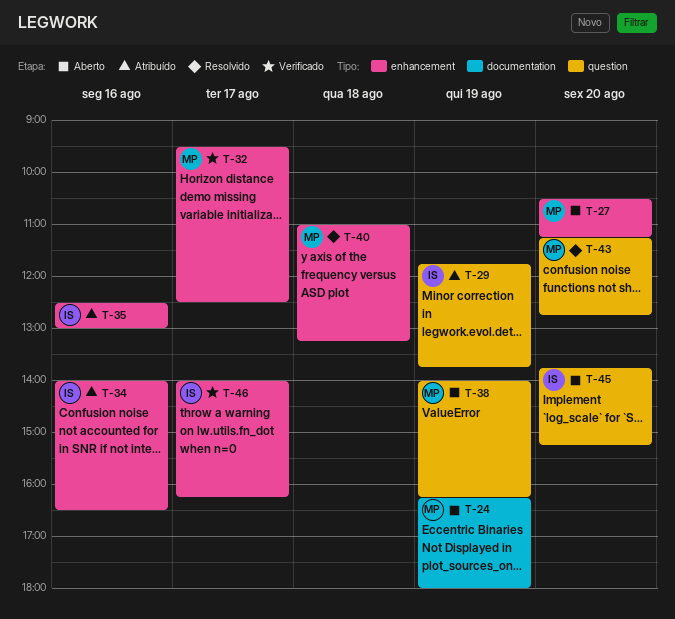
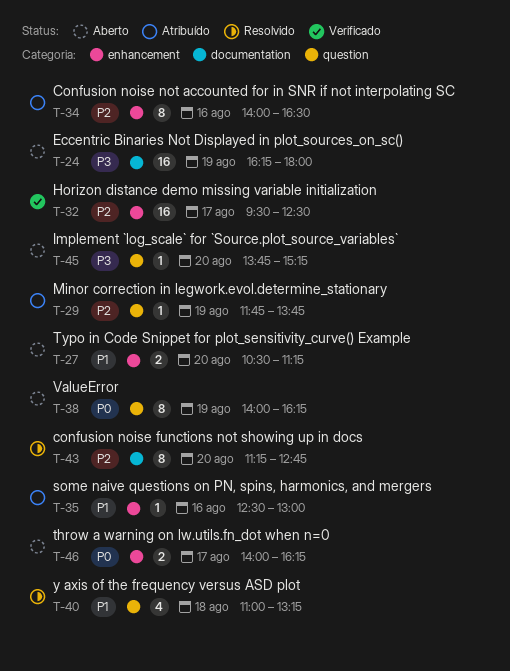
T-40, label: enhancement -> question
T-43, label: question -> documentation
T-46, status: Verificado -> Aberto

